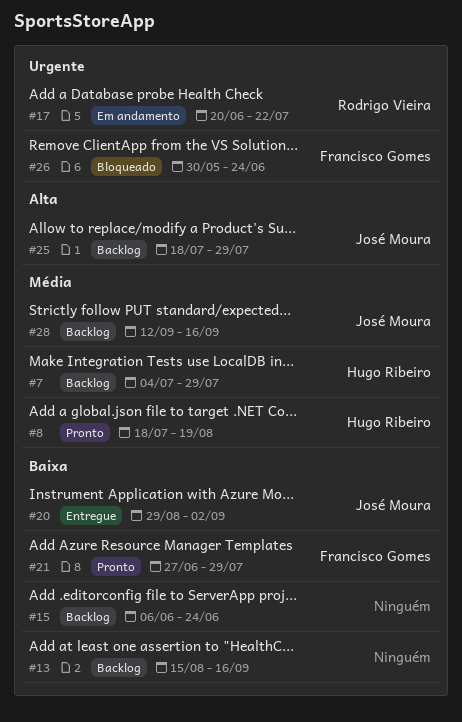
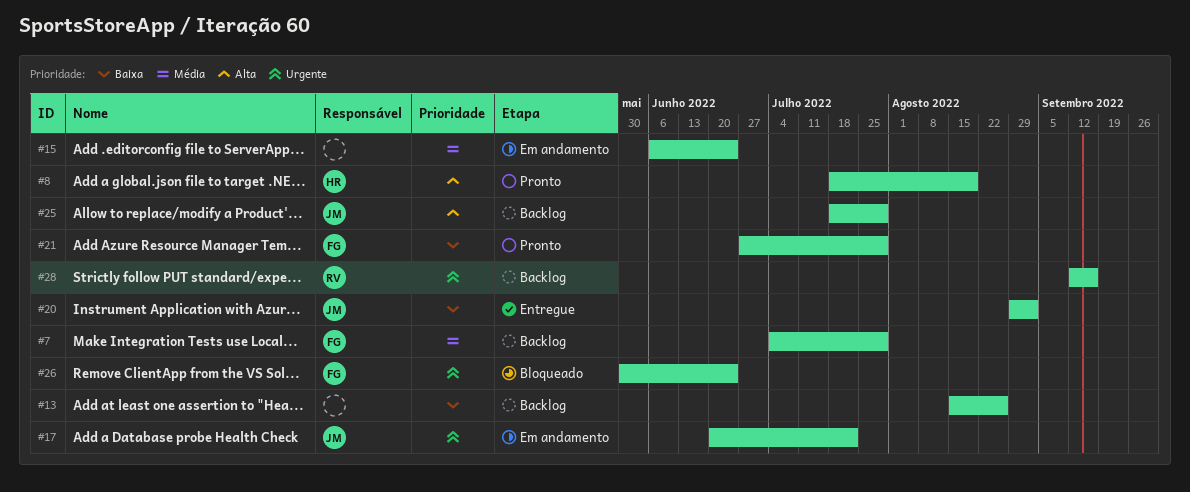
#7, owner: Hugo Ribeiro -> Francisco Gomes
#8, priority: Média -> Alta
#13, due: Sep 16 -> Aug 26
#15, status: Backlog -> Em andamento
#15, priority: Baixa -> Média
#17, owner: Rodrigo Vieira -> José Moura
#28, owner: José Moura -> Rodrigo Vieira
#28, priority: Média -> Urgente

